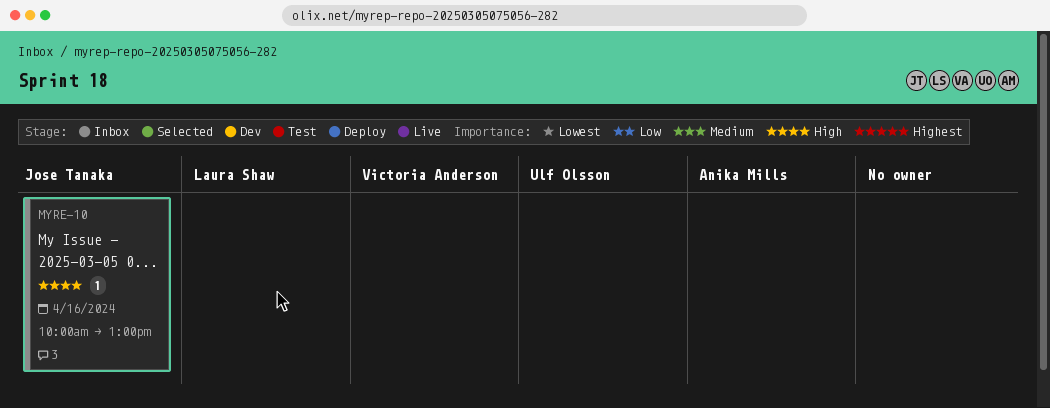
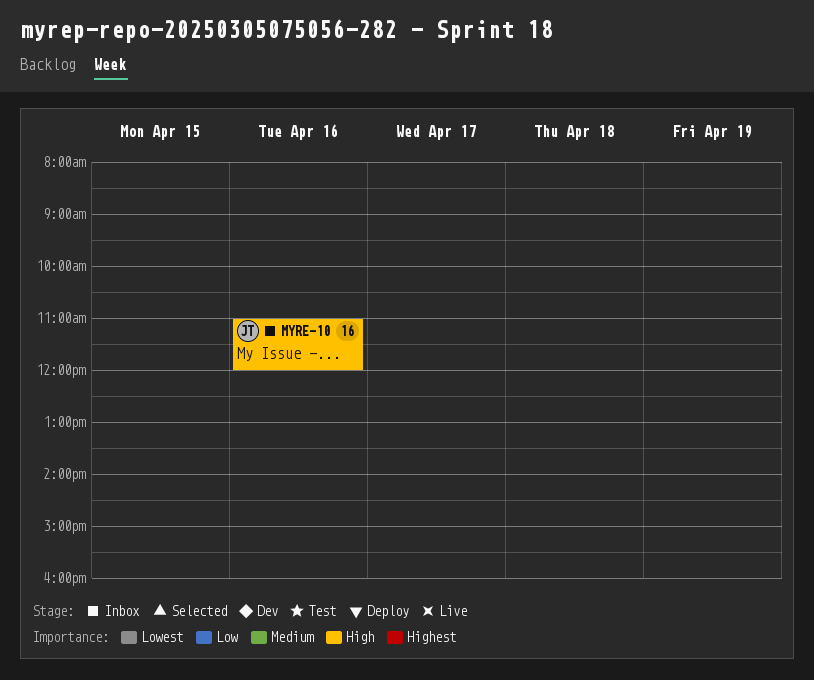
MYRE-10, estimate: 1 -> 16
MYRE-10, begins: 10:00 -> 11:00
MYRE-10, ends: 13:00 -> 12:00

